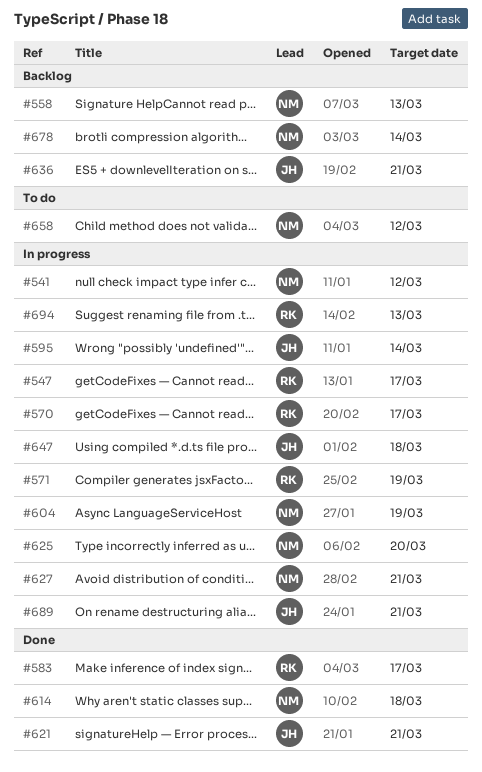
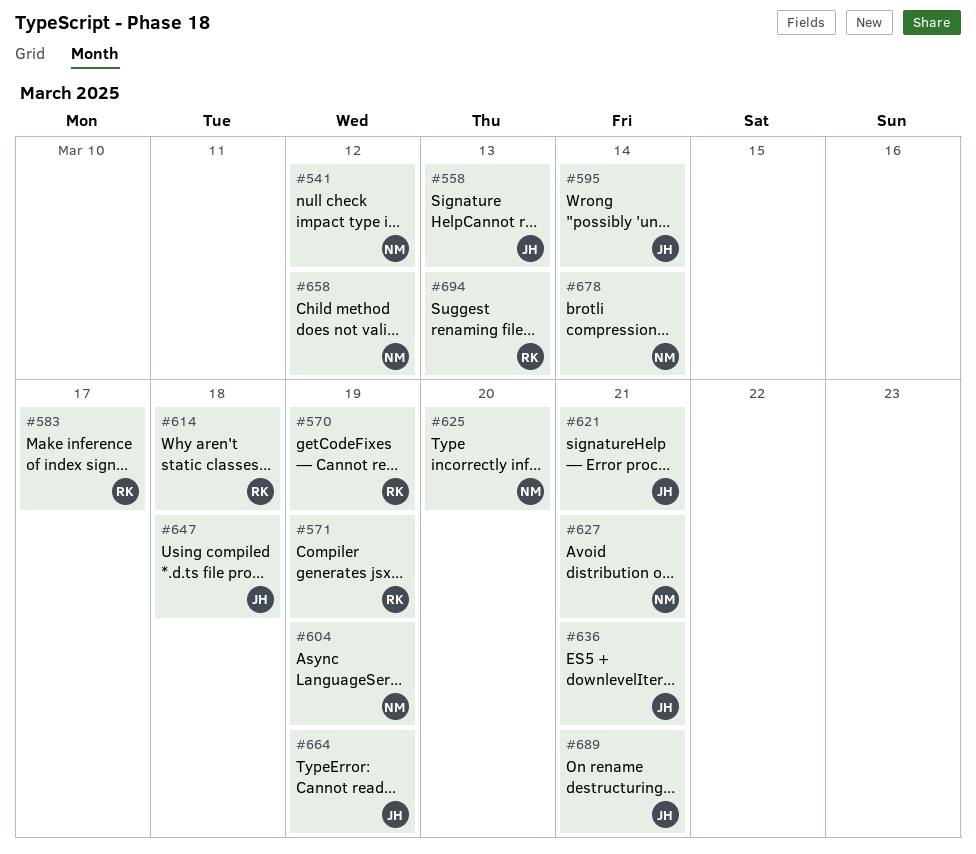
#547: present -> none
#558, owner: NM -> JH
#570, due: Mar 17 -> Mar 19
#614, owner: NM -> RK
#664: none -> present

